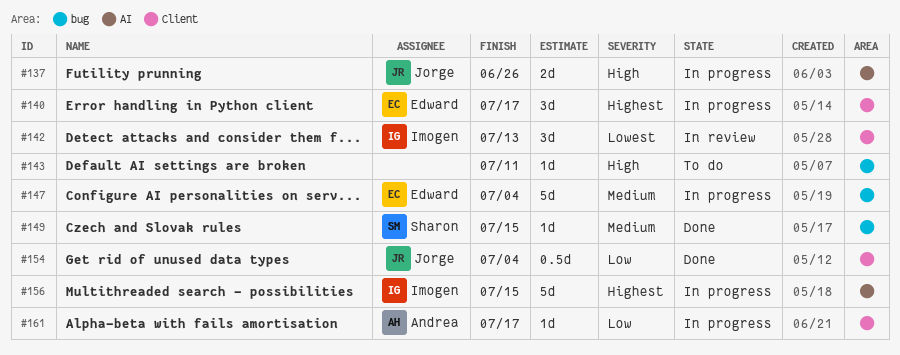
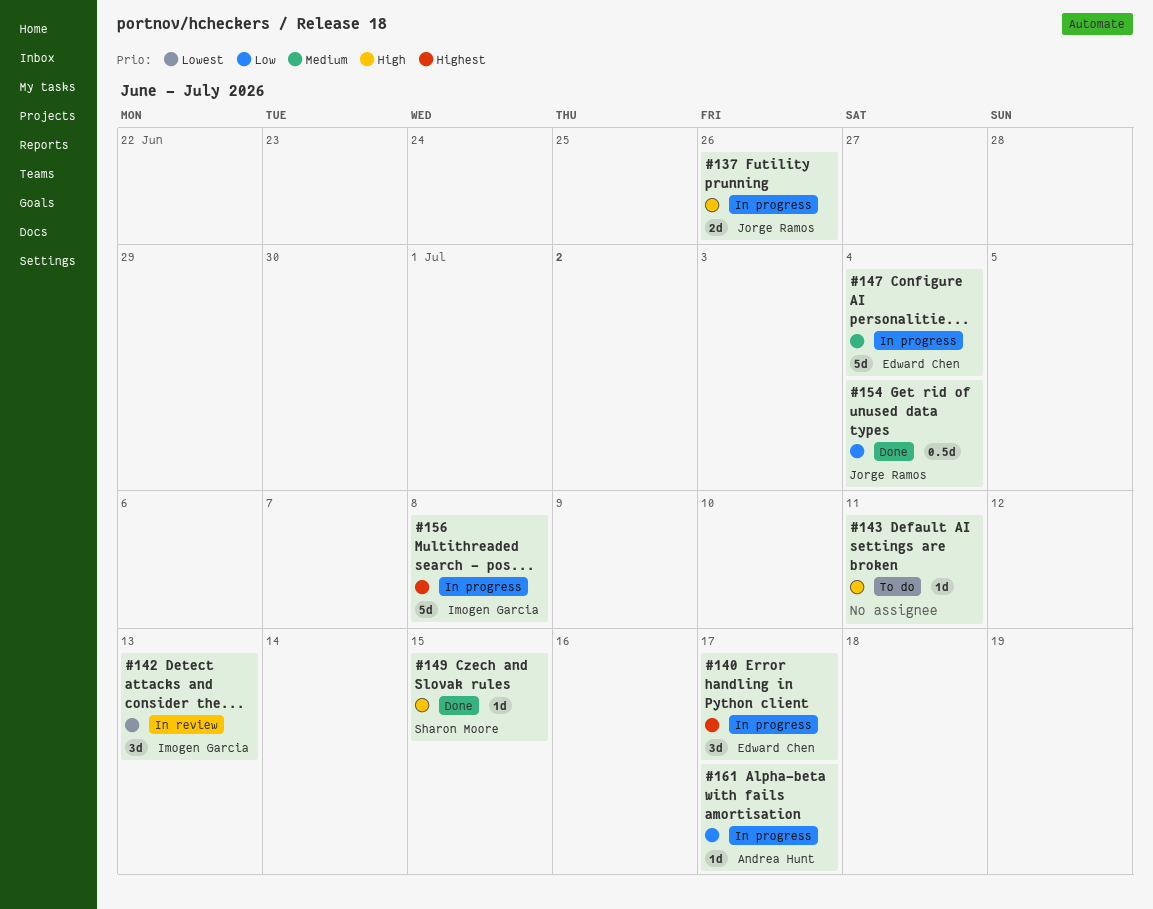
#149, priority: Medium -> High
#156, due: Jul 15 -> Jul 8

